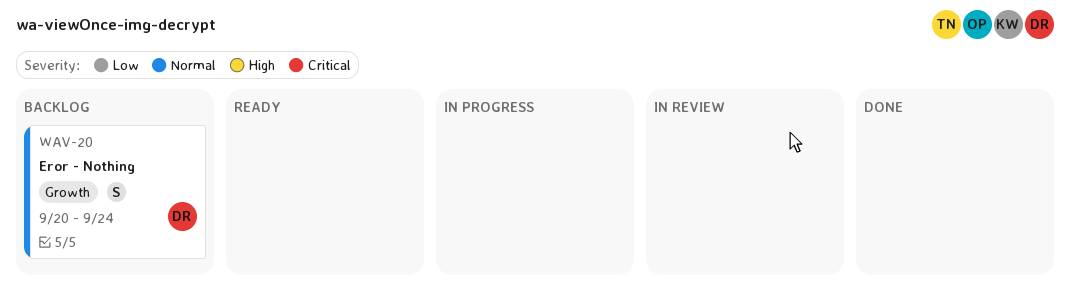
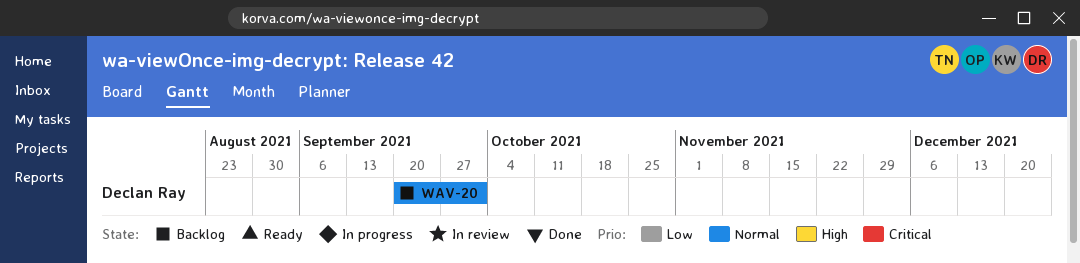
WAV-20, due: Sep 24 -> Oct 1

